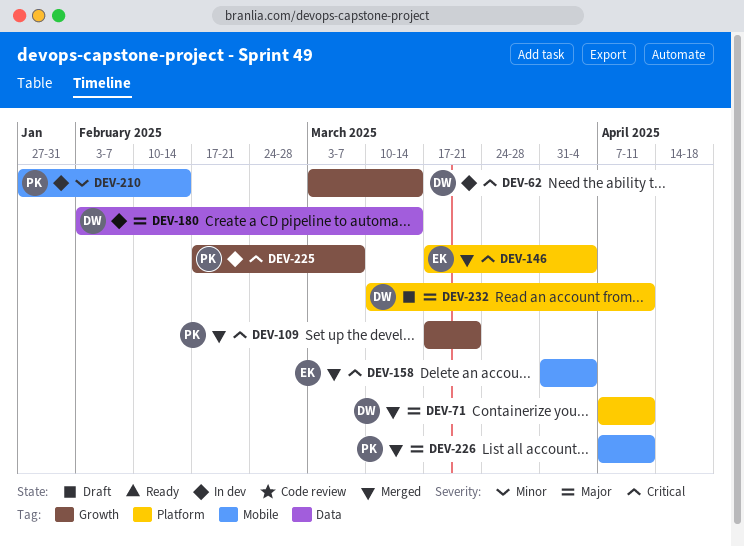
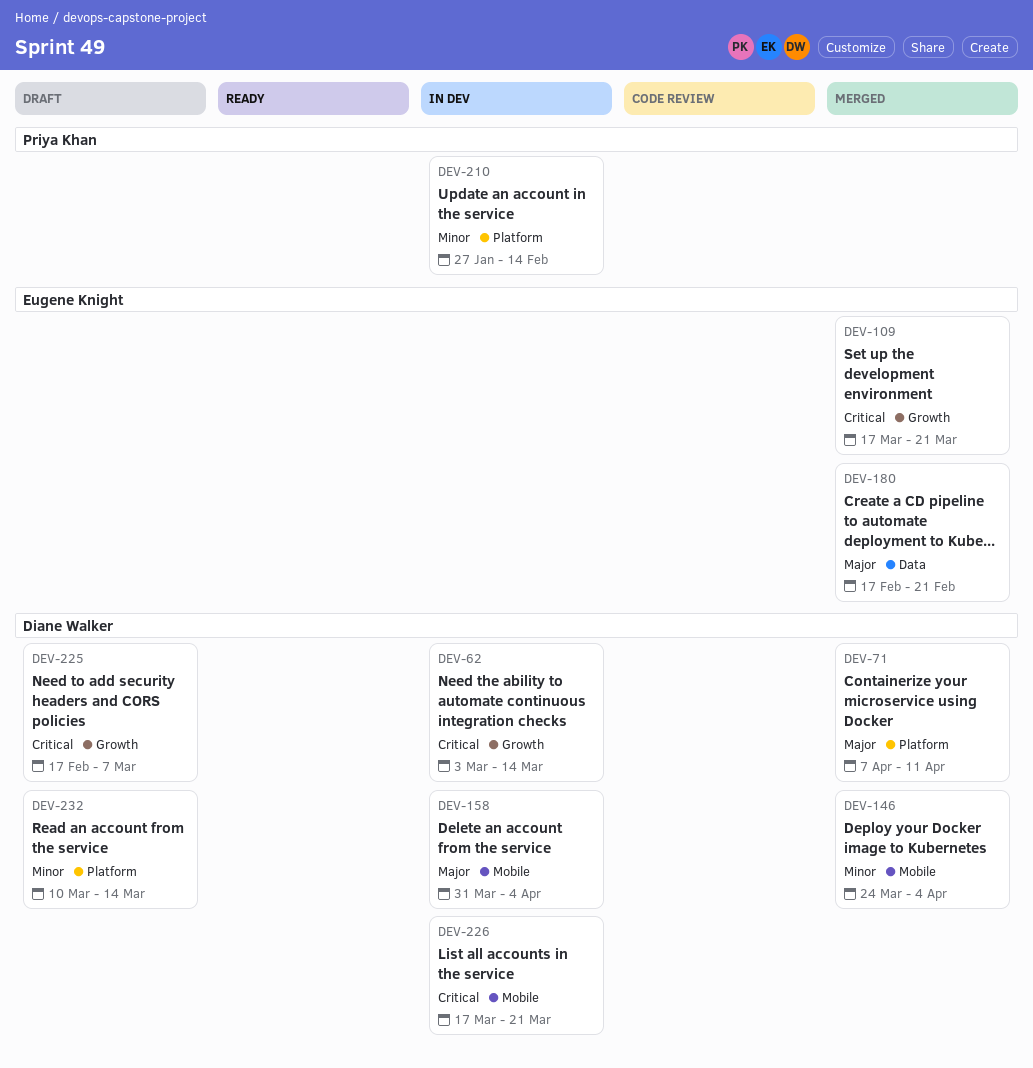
DEV-109, owner: Priya Khan -> Eugene Knight
DEV-146, owner: Eugene Knight -> Diane Walker
DEV-146, priority: Critical -> Minor
DEV-146, label: Platform -> Mobile
DEV-146, start: Mar 17 -> Mar 24
DEV-158, status: Merged -> In dev
DEV-158, owner: Eugene Knight -> Diane Walker
DEV-158, priority: Critical -> Major
DEV-180, status: In dev -> Merged
DEV-180, owner: Diane Walker -> Eugene Knight
DEV-180, start: Feb 3 -> Feb 17
DEV-180, due: Mar 14 -> Feb 21
DEV-210, label: Mobile -> Platform
DEV-225, status: In dev -> Draft
DEV-225, owner: Priya Khan -> Diane Walker
DEV-226, status: Merged -> In dev
DEV-226, owner: Priya Khan -> Diane Walker
DEV-226, priority: Major -> Critical
DEV-226, start: Apr 7 -> Mar 17
DEV-226, due: Apr 11 -> Mar 21
DEV-232, priority: Major -> Minor
DEV-232, due: Apr 11 -> Mar 14

